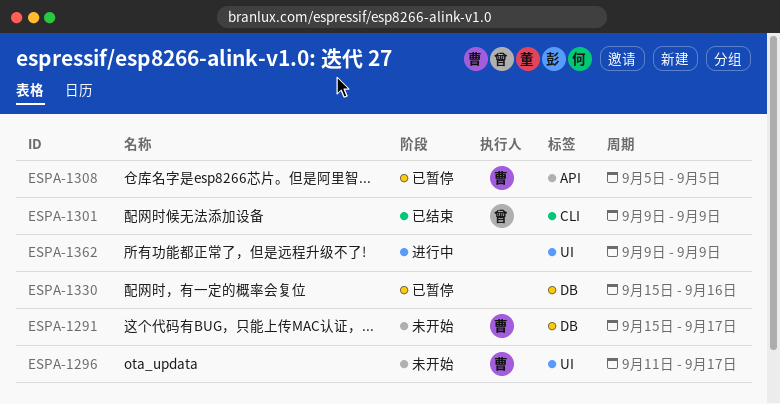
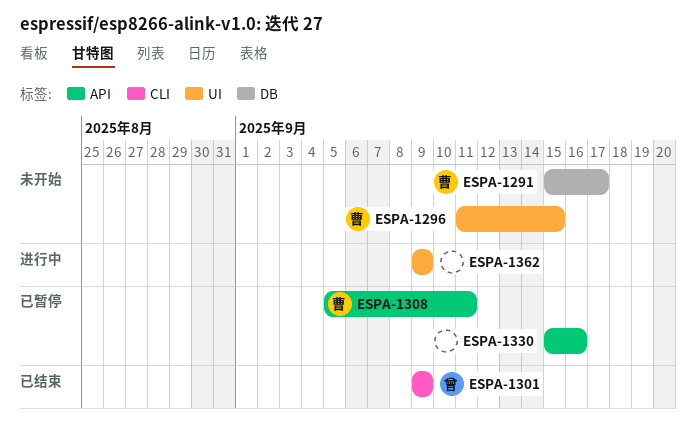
ESPA-1296, due: Sep 17 -> Sep 15
ESPA-1308, due: Sep 5 -> Sep 11
ESPA-1330, label: DB -> API

